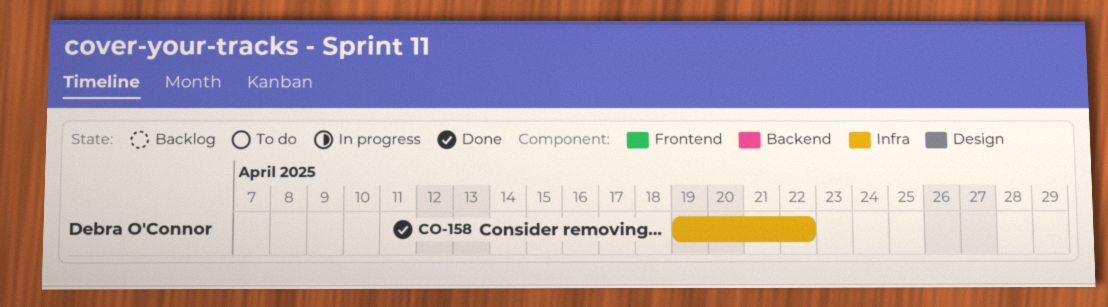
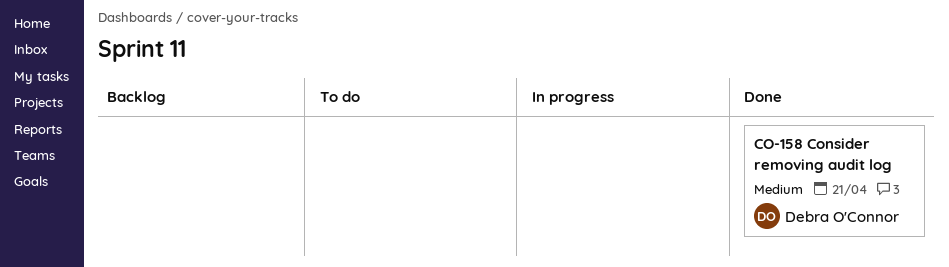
CO-158, due: Apr 22 -> Apr 21

